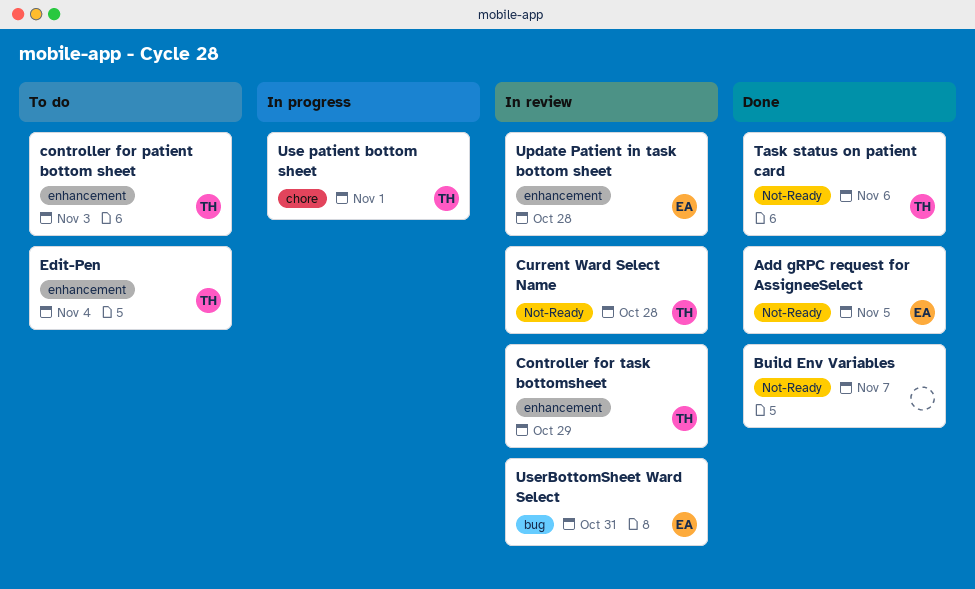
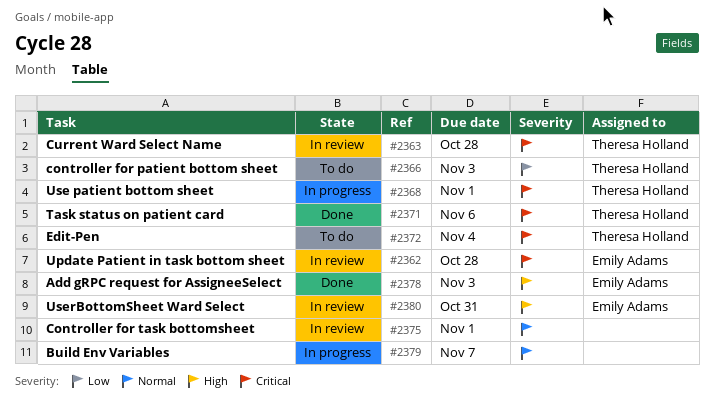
Add gRPC request for AssigneeSelect, due: Nov 5 -> Nov 3
Build Env Variables, status: Done -> In progress
Controller for task bottomsheet, owner: Theresa Holland -> none
Controller for task bottomsheet, due: Oct 29 -> Nov 1

